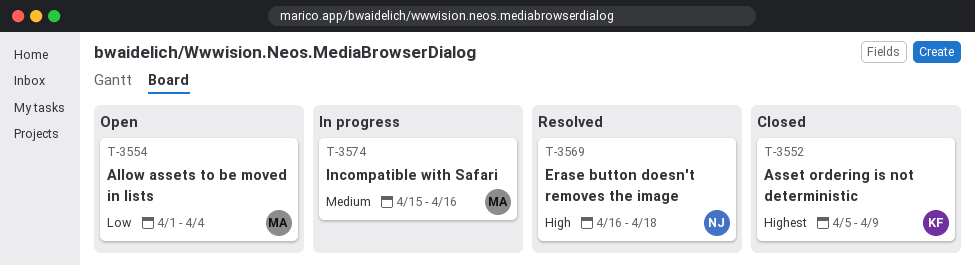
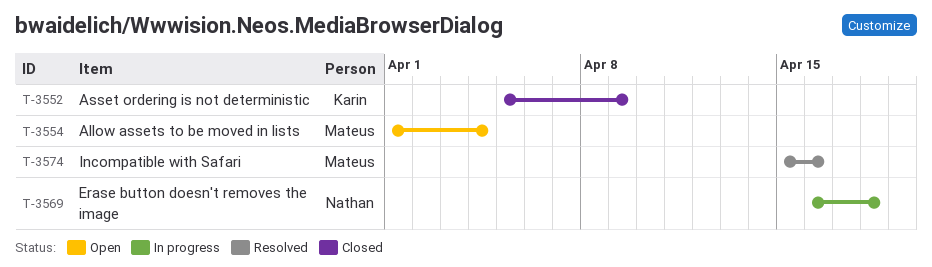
T-3569, status: Resolved -> In progress
T-3574, status: In progress -> Resolved

